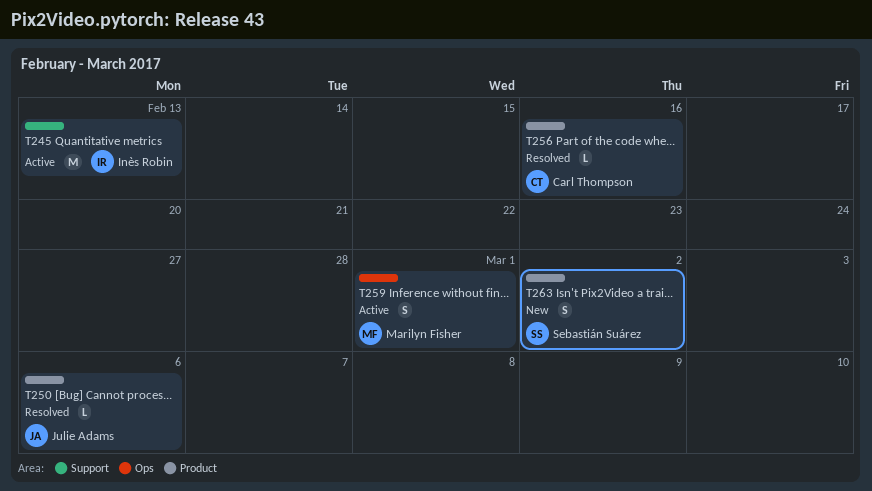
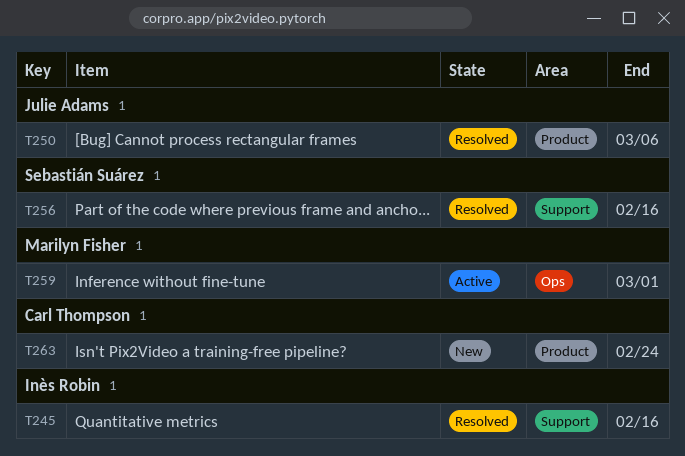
T245, status: Active -> Resolved
T245, due: Feb 13 -> Feb 16
T256, owner: Carl Thompson -> Sebastián Suárez
T256, label: Product -> Support
T263, owner: Sebastián Suárez -> Carl Thompson
T263, due: Mar 2 -> Feb 24

